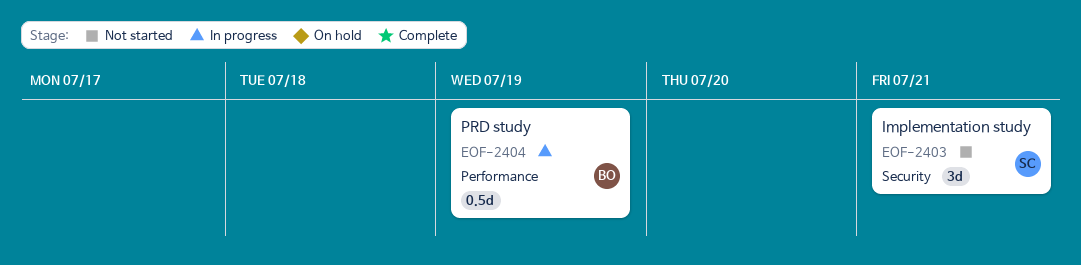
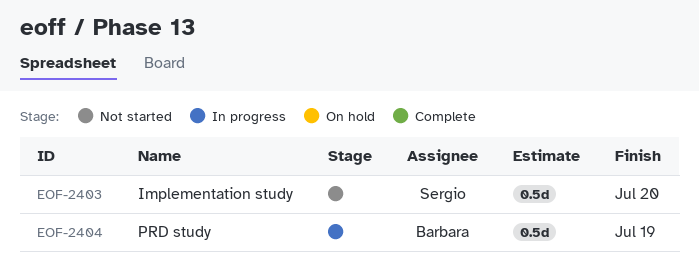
EOF-2403, estimate: 3d -> 0.5d
EOF-2403, due: Jul 21 -> Jul 20

